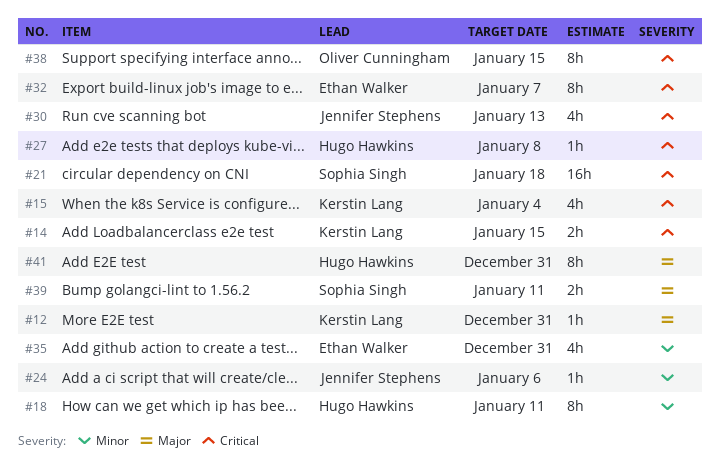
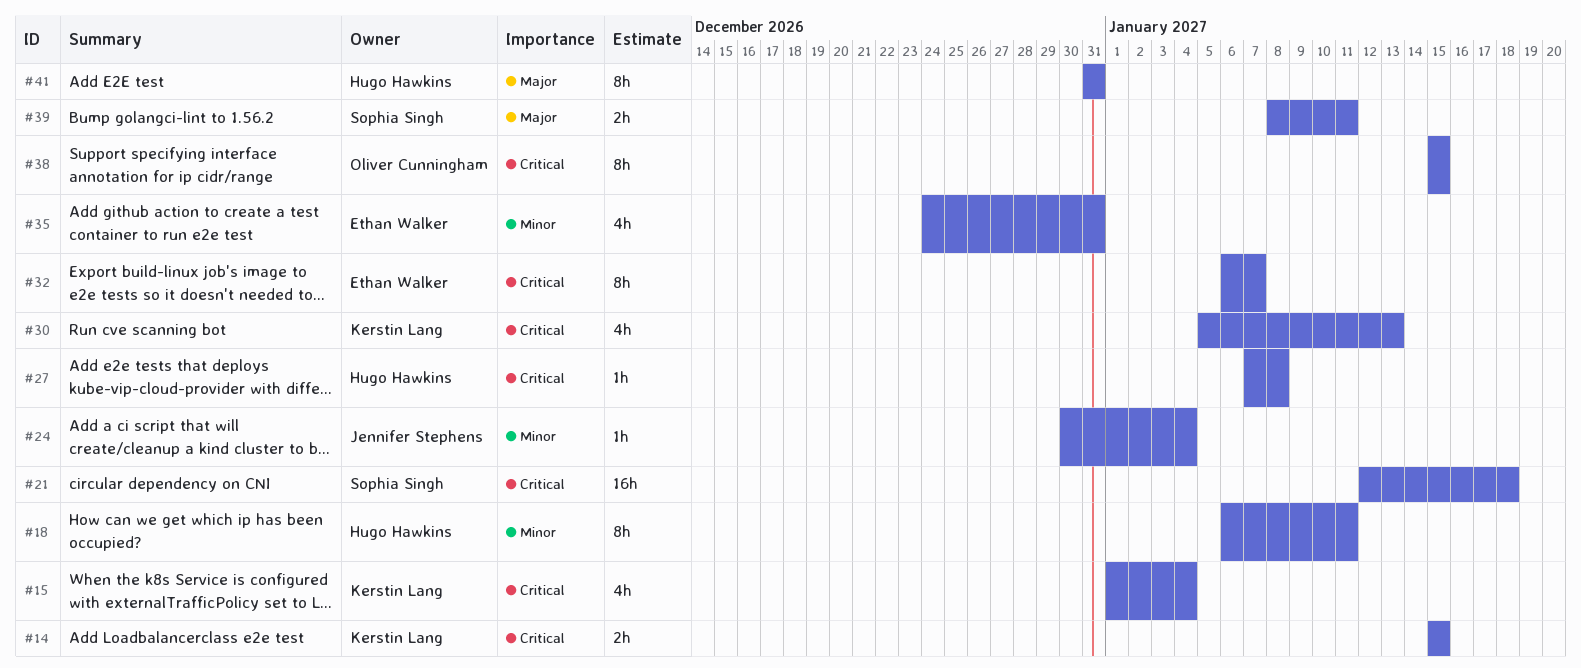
#12: present -> none
#24, due: Jan 6 -> Jan 4
#30, owner: Jennifer Stephens -> Kerstin Lang

